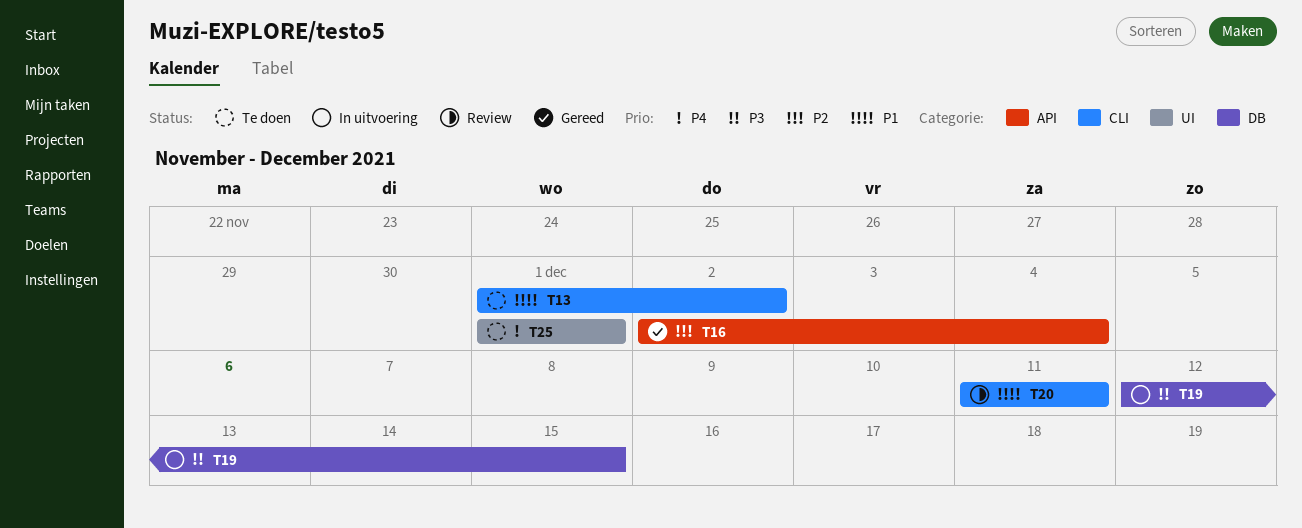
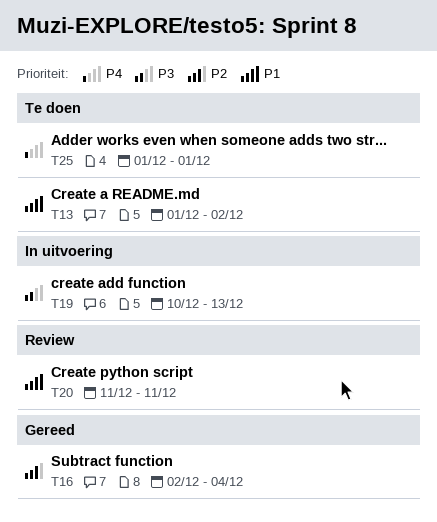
T19, start: Dec 12 -> Dec 10
T19, due: Dec 15 -> Dec 13

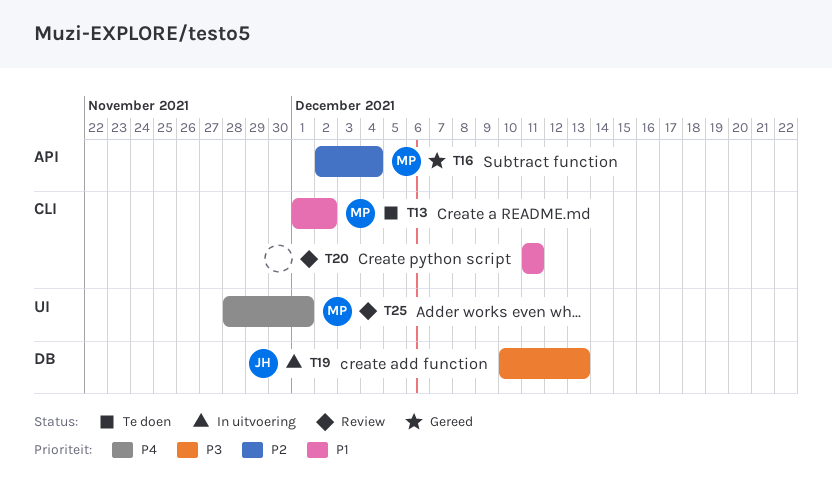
T25, status: Te doen -> Review
T25, start: Dec 1 -> Nov 28

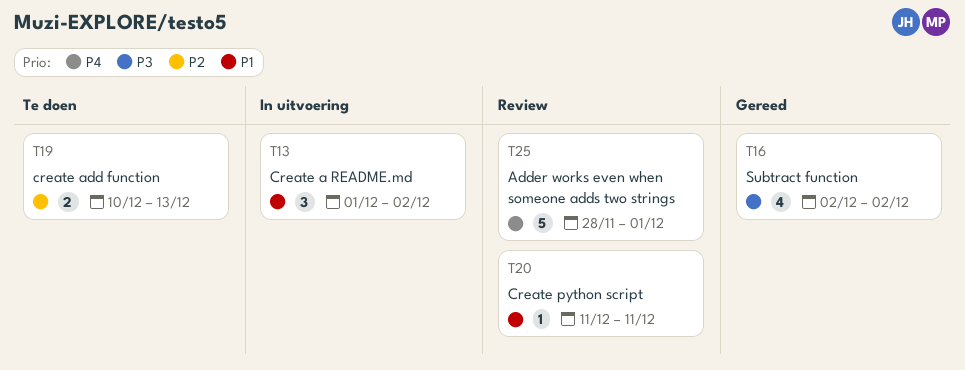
T13, status: Te doen -> In uitvoering
T16, priority: P2 -> P3
T16, due: Dec 4 -> Dec 2
T19, status: In uitvoering -> Te doen
T19, priority: P3 -> P2

